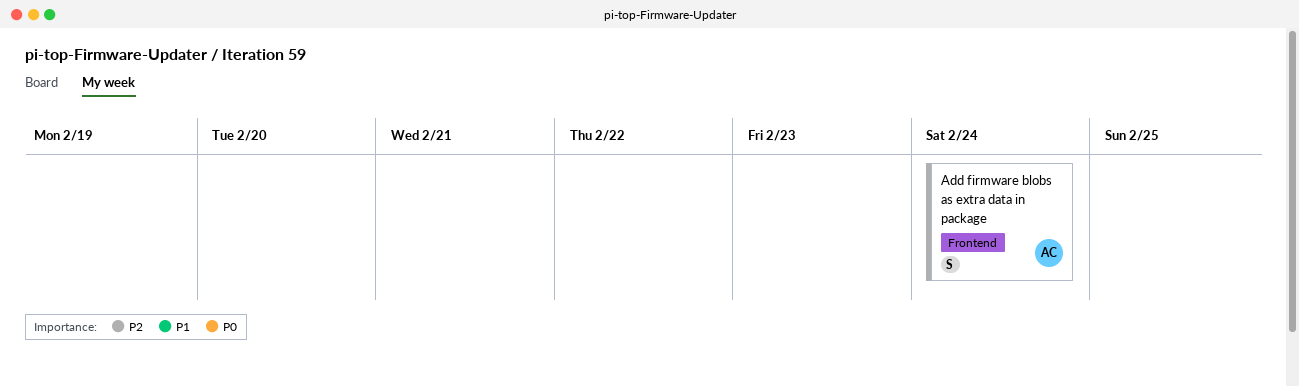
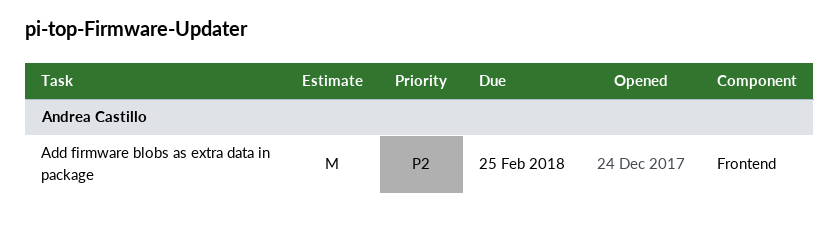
Add firmware blobs as extra data in package, estimate: S -> M
Add firmware blobs as extra data in package, due: Feb 24 -> Feb 25

